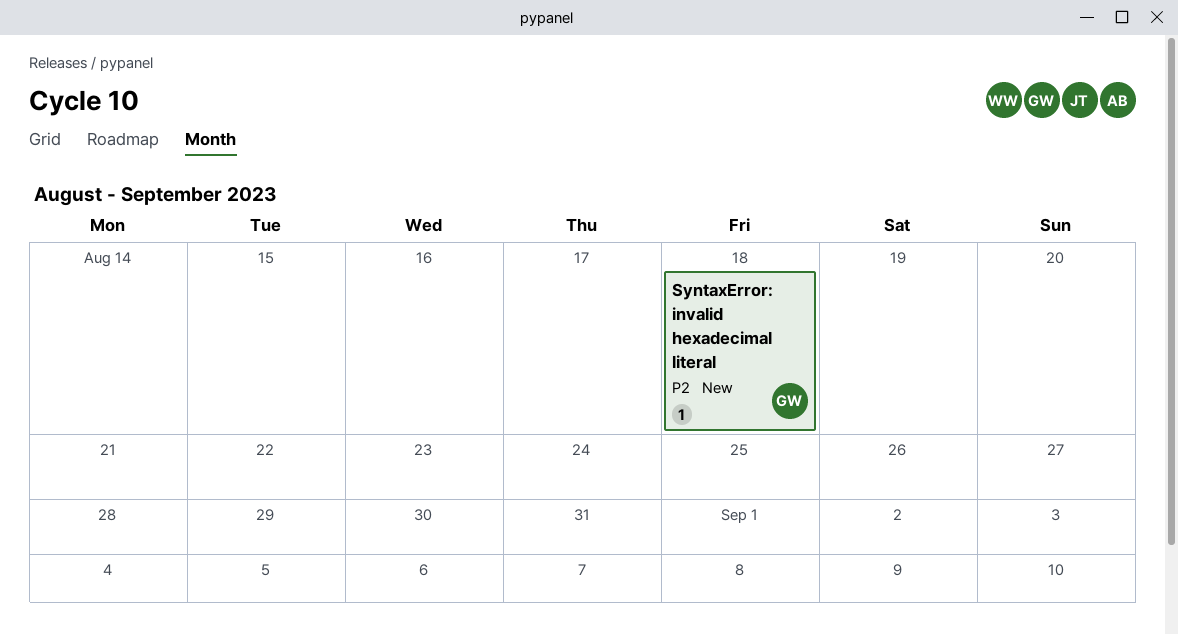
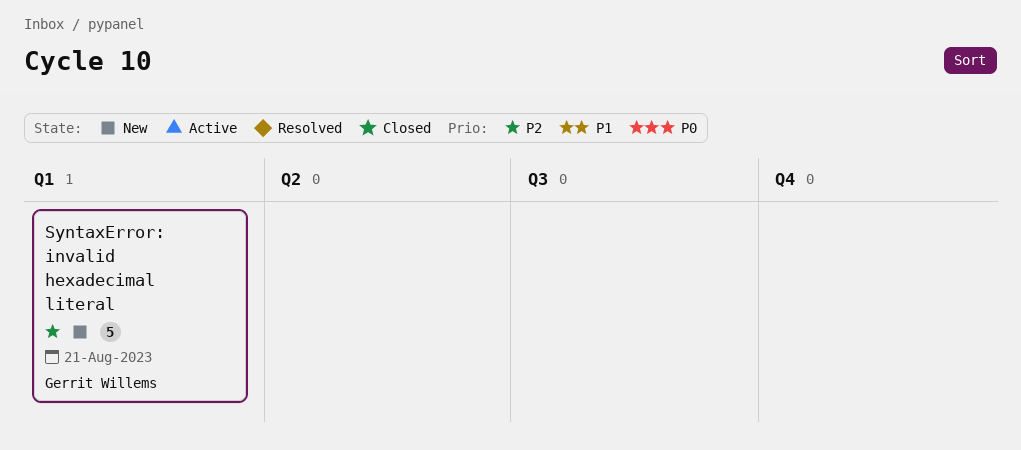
SyntaxError: invalid hexadecimal literal, estimate: 1 -> 5
SyntaxError: invalid hexadecimal literal, due: Aug 18 -> Aug 21

